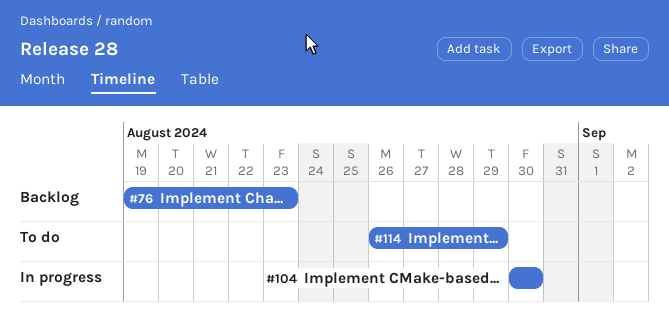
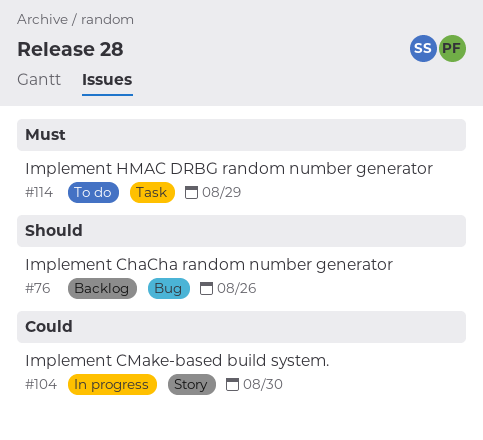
#76, due: Aug 23 -> Aug 26

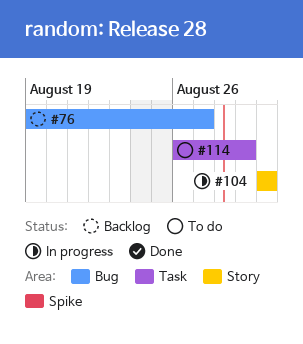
#76, due: Aug 26 -> Aug 27

